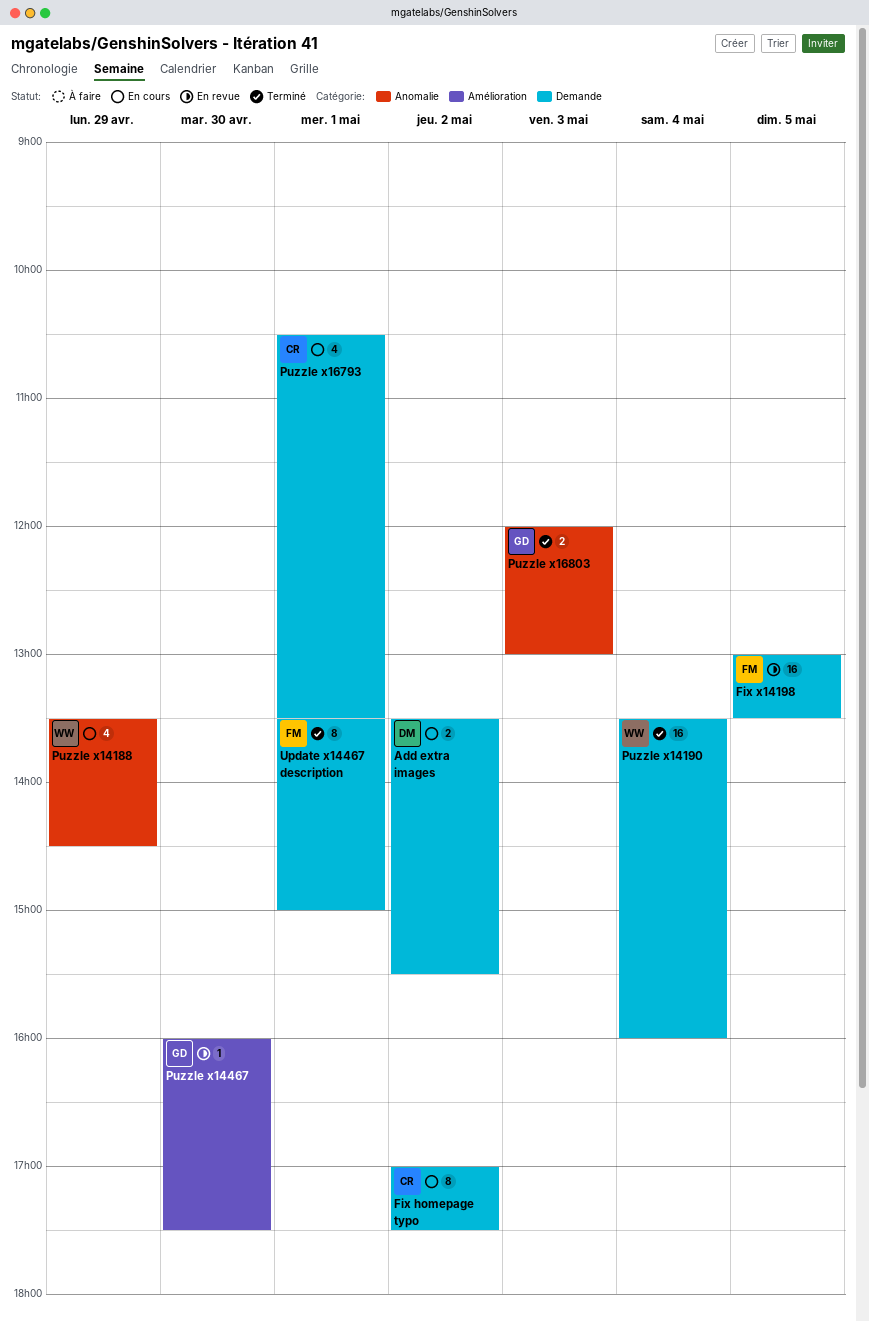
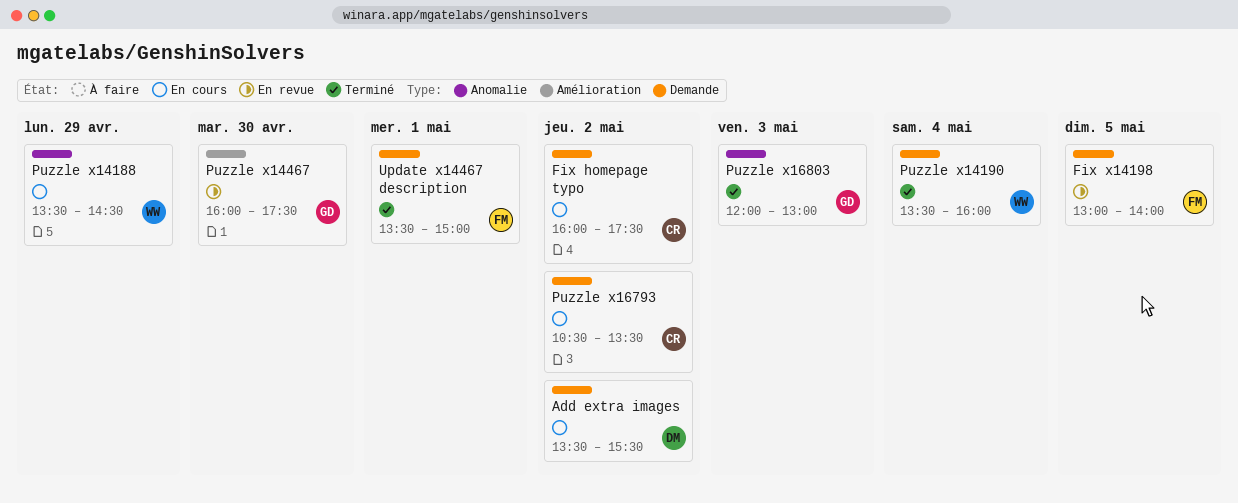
Fix homepage typo, begins: 17:00 -> 16:00
Fix x14198, ends: 13:30 -> 14:00
Puzzle x16793, day: May 1 -> May 2

